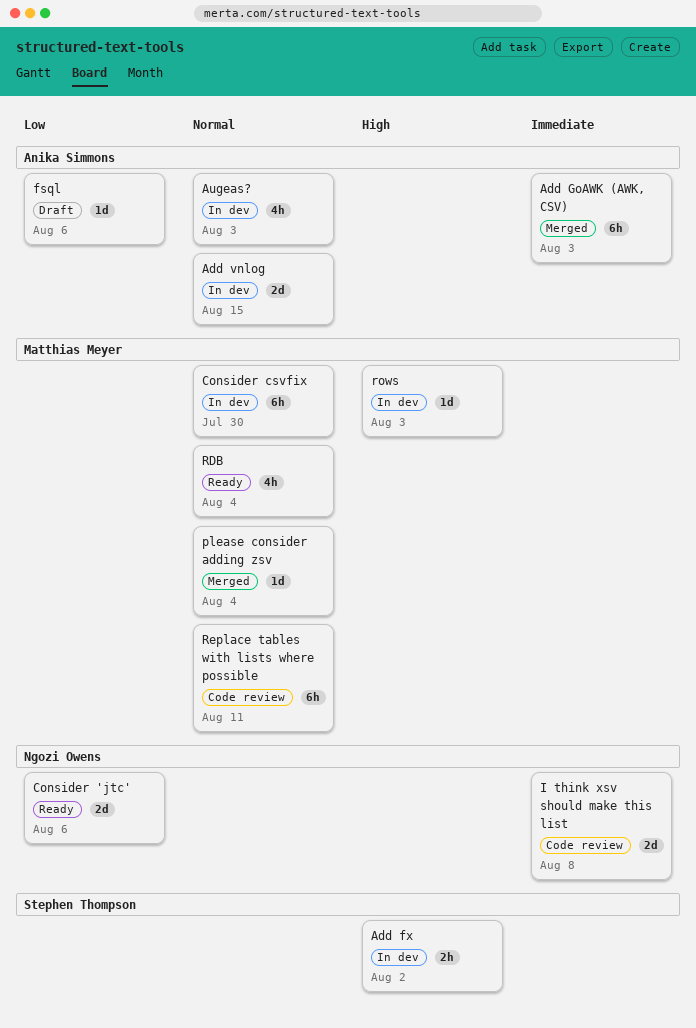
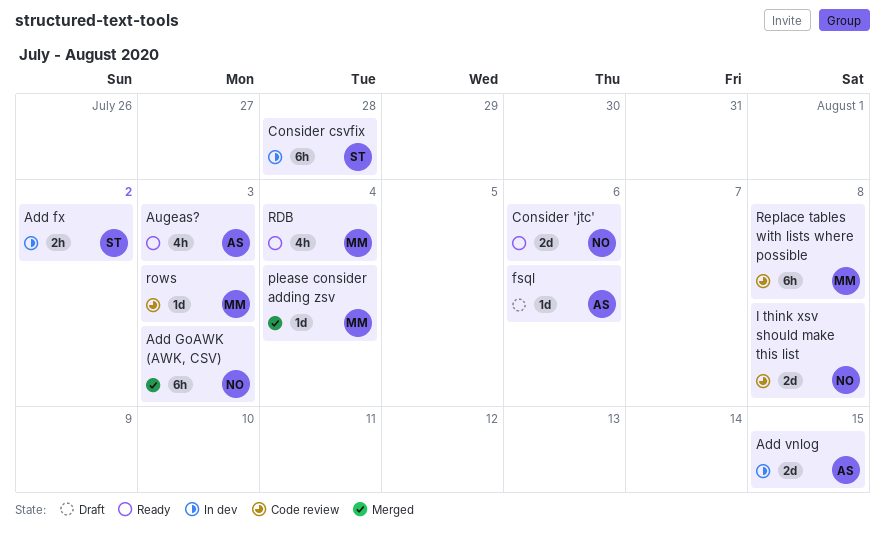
Add GoAWK (AWK, CSV), owner: Anika Simmons -> Ngozi Owens
Augeas?, status: In dev -> Ready
Consider csvfix, owner: Matthias Meyer -> Stephen Thompson
Consider csvfix, due: Jul 30 -> Jul 28
Replace tables with lists where possible, due: Aug 11 -> Aug 8
rows, status: In dev -> Code review

